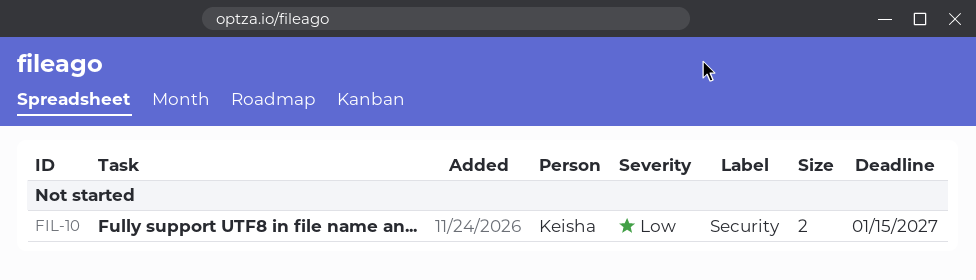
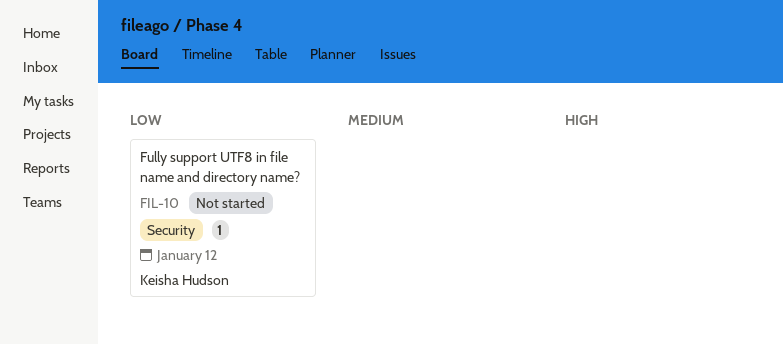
FIL-10, estimate: 2 -> 1
FIL-10, due: Jan 15 -> Jan 12

